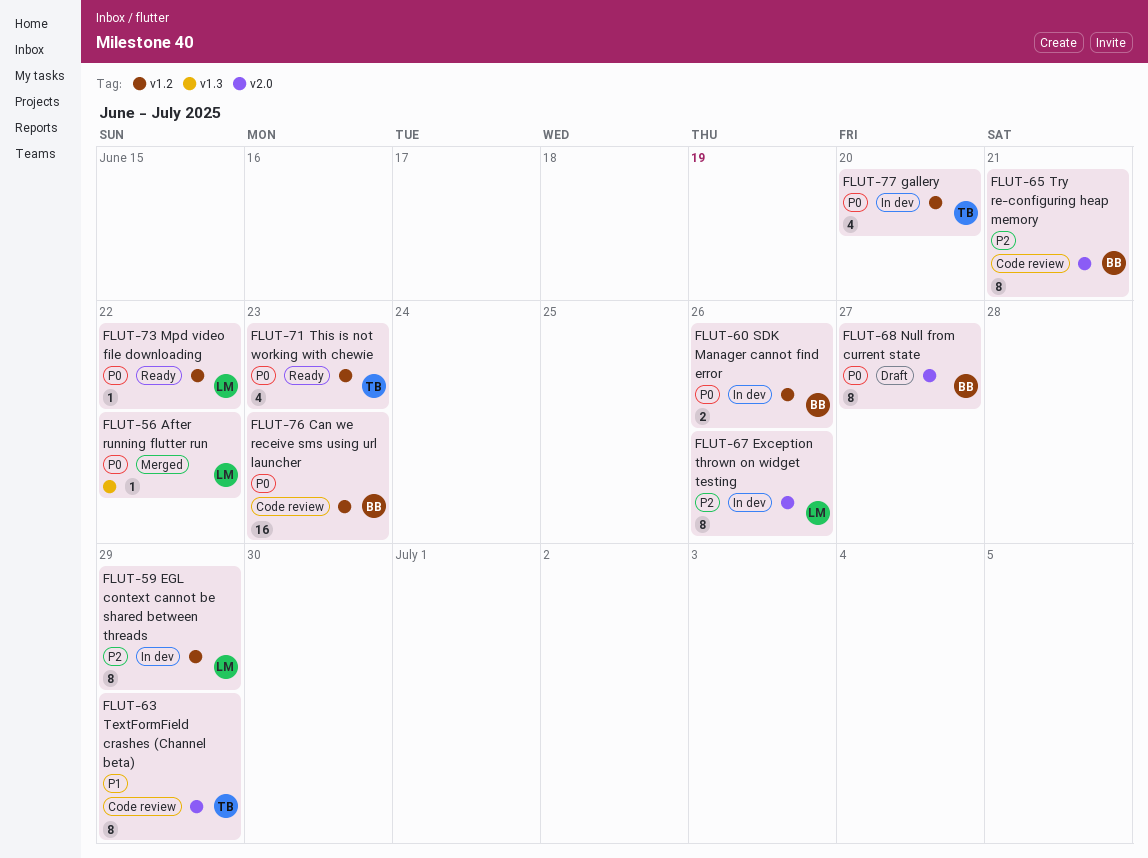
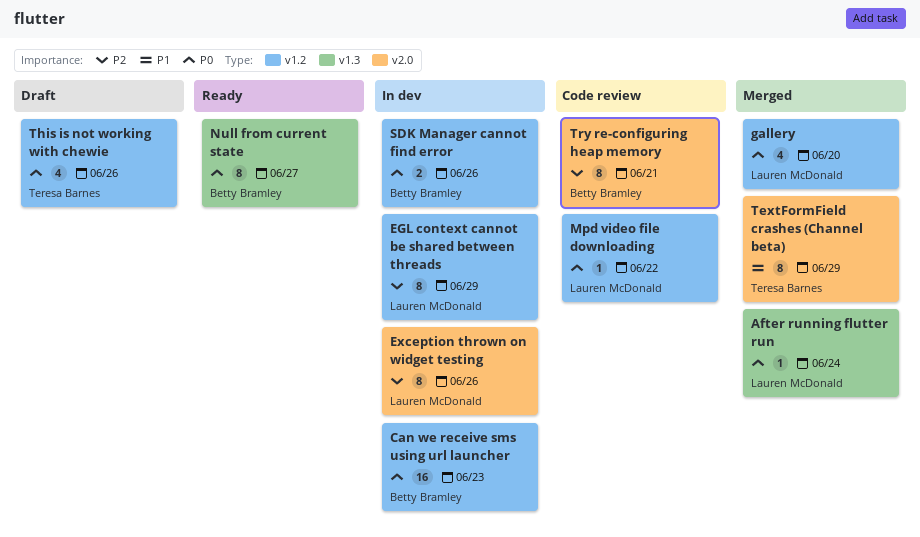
After running flutter run, due: Jun 22 -> Jun 24
Can we receive sms using url launcher, status: Code review -> In dev
gallery, status: In dev -> Merged
gallery, owner: Teresa Barnes -> Lauren McDonald
Mpd video file downloading, status: Ready -> Code review
Null from current state, status: Draft -> Ready
Null from current state, label: v2.0 -> v1.3
TextFormField crashes (Channel beta), status: Code review -> Merged
This is not working with chewie, status: Ready -> Draft
This is not working with chewie, due: Jun 23 -> Jun 26

